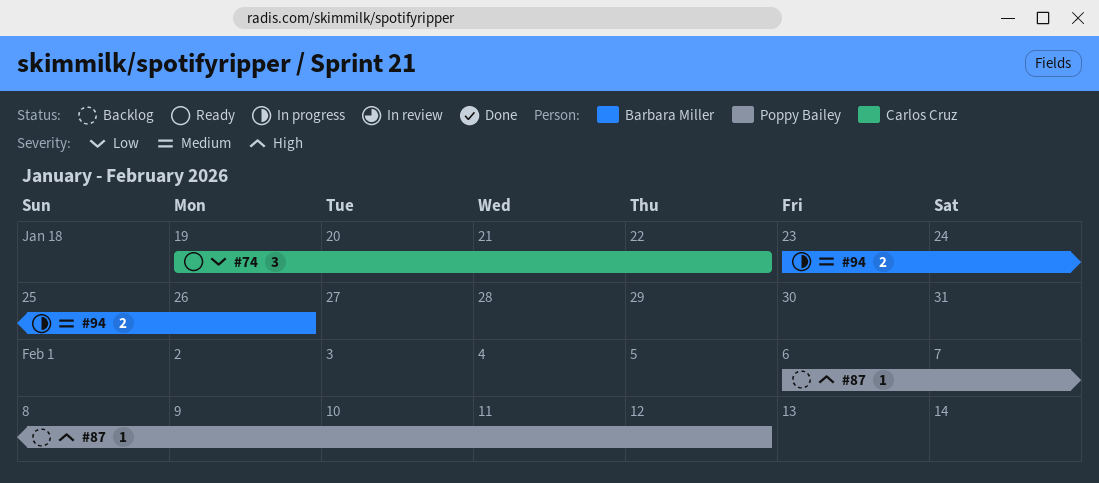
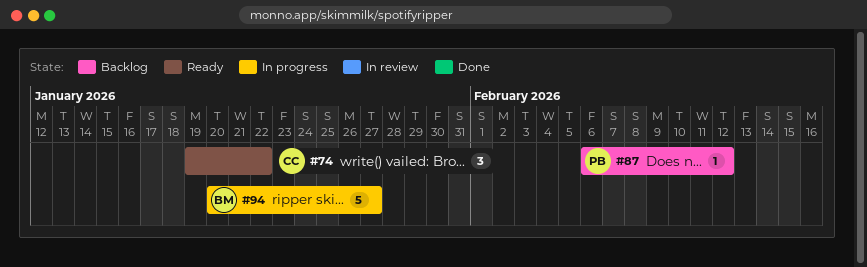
#94, estimate: 2 -> 5
#94, start: Jan 23 -> Jan 20
#94, due: Jan 26 -> Jan 27

